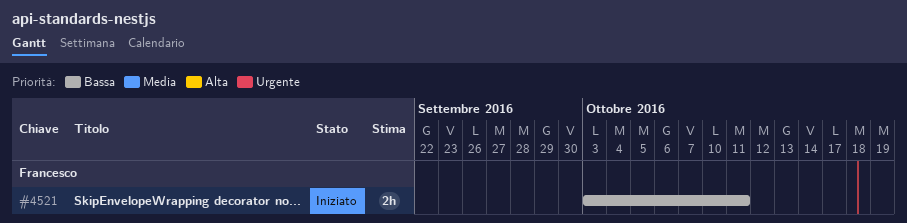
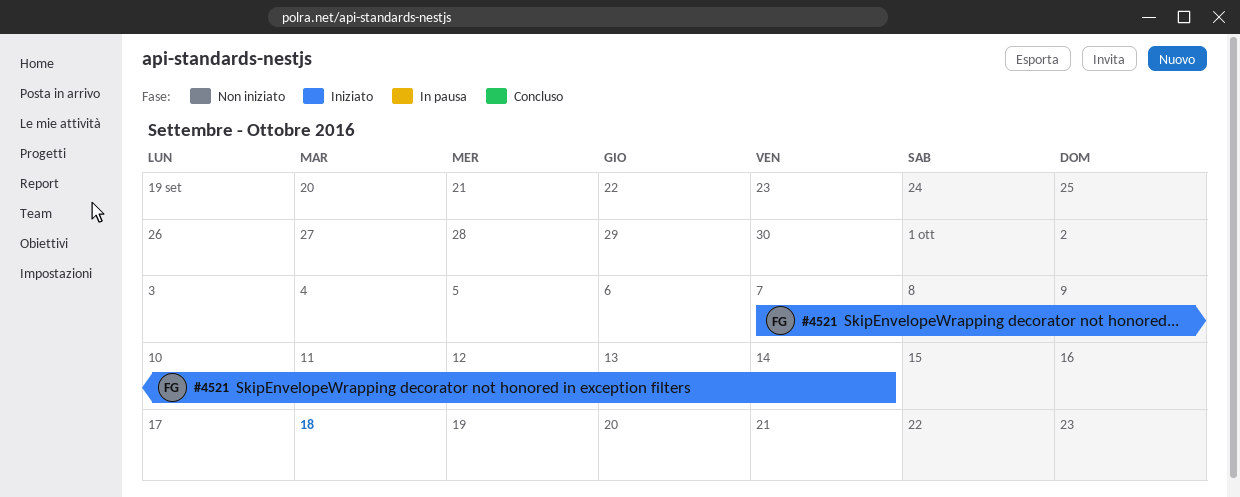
#4521, start: Oct 3 -> Oct 7
#4521, due: Oct 11 -> Oct 14

